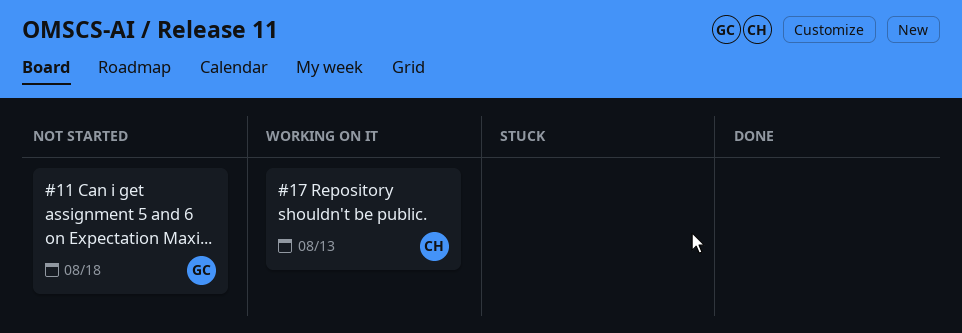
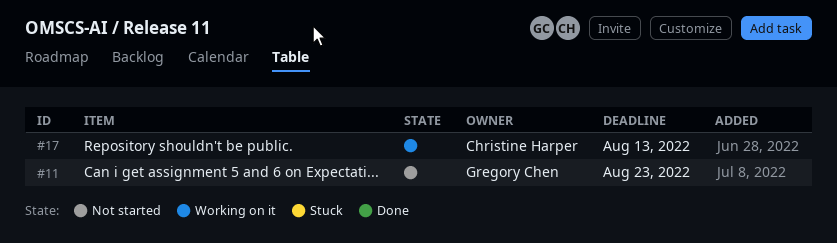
#11, due: Aug 18 -> Aug 23

